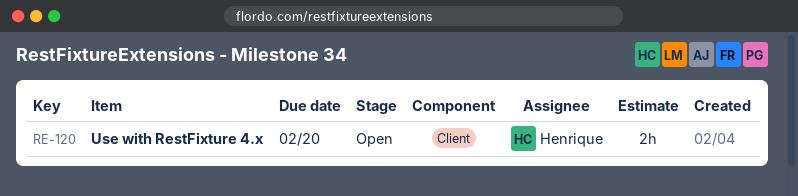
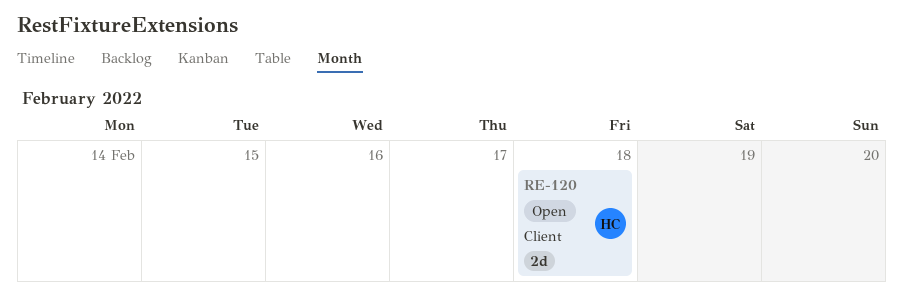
RE-120, estimate: 2h -> 2d
RE-120, due: Feb 20 -> Feb 18

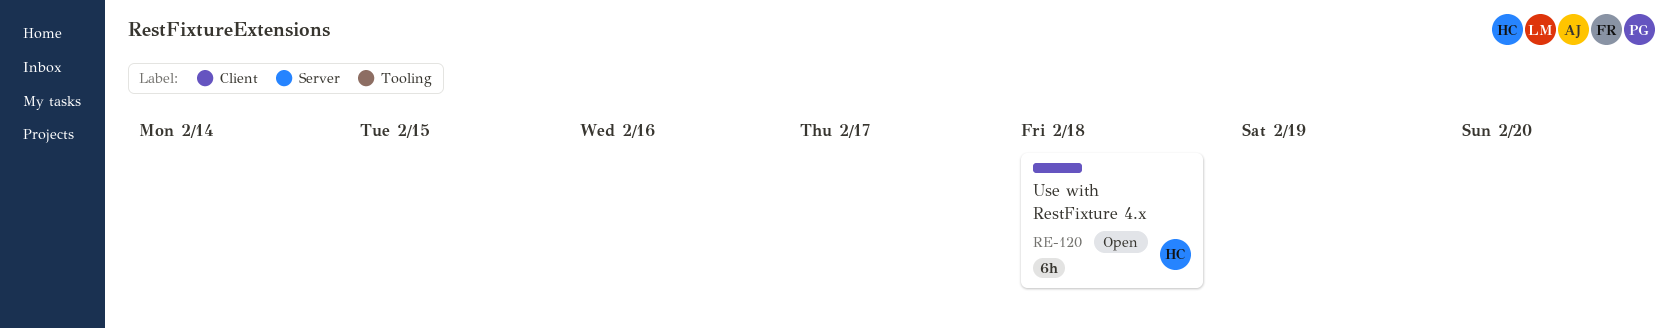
RE-120, estimate: 2d -> 6h

